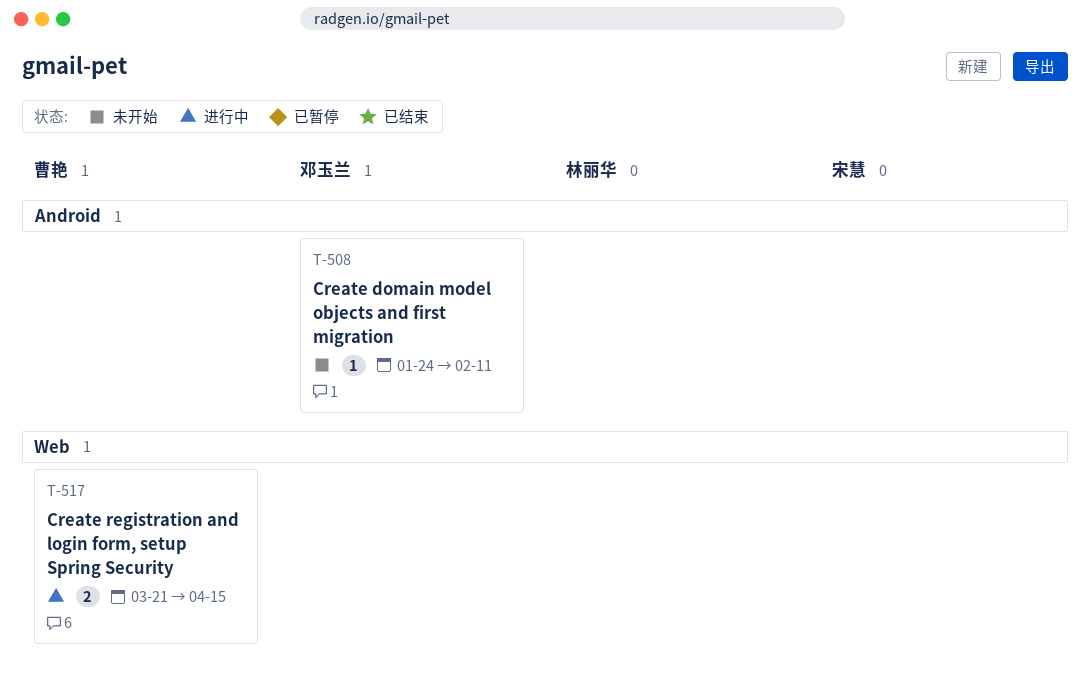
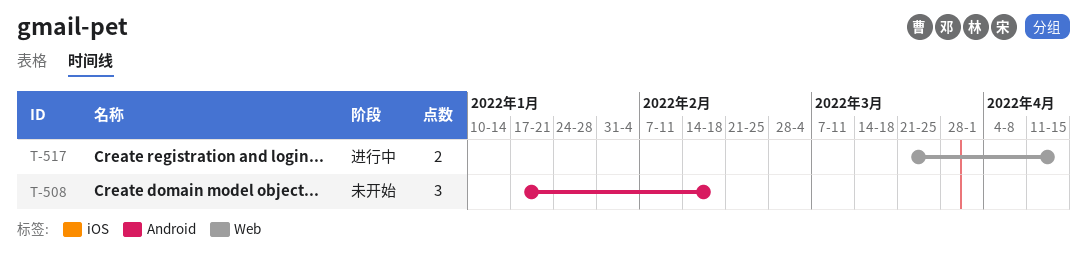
T-508, estimate: 1 -> 3
T-508, start: Jan 24 -> Jan 17
T-508, due: Feb 11 -> Feb 18

